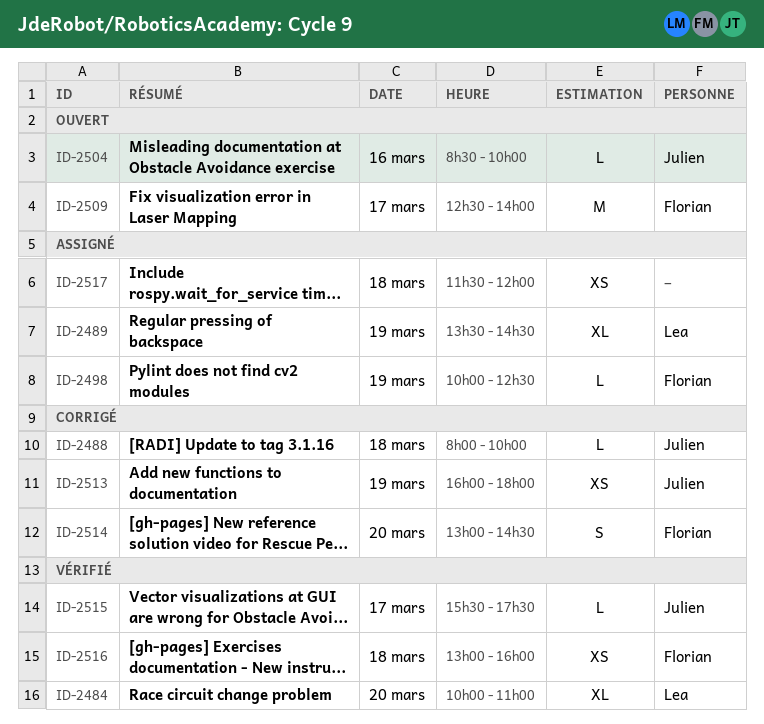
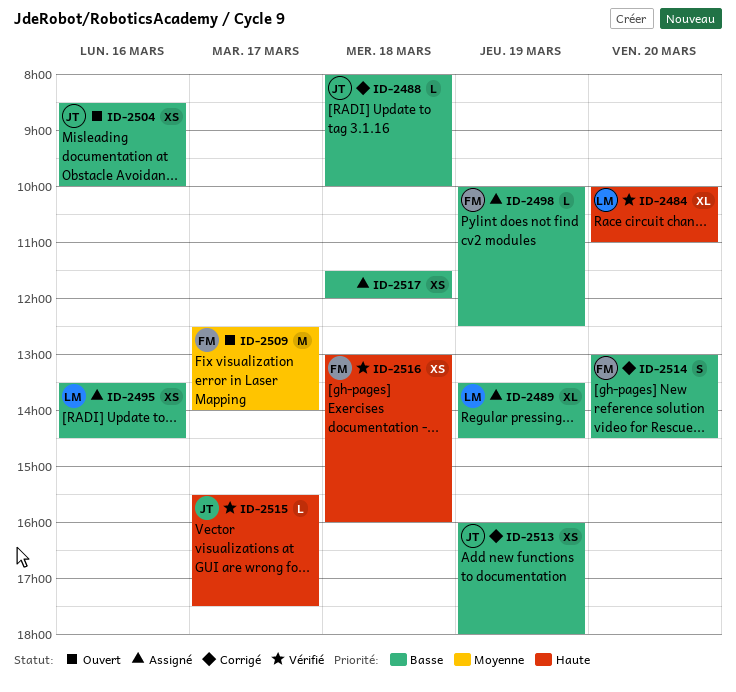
ID-2495: none -> present
ID-2504, estimate: L -> XS

